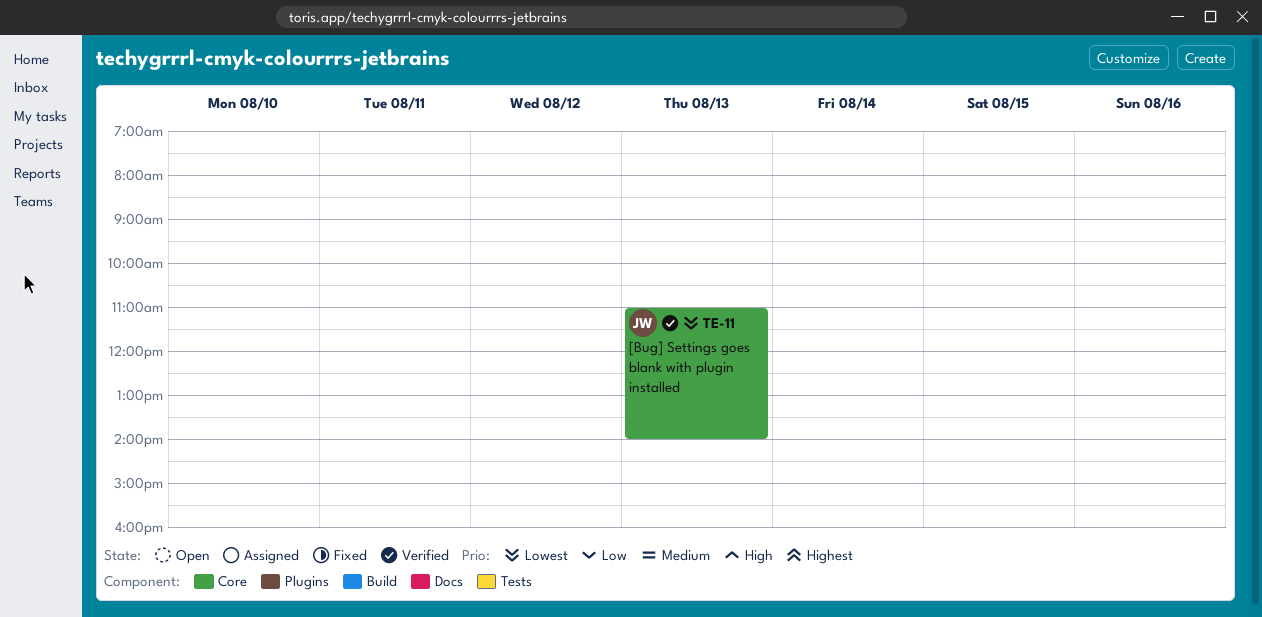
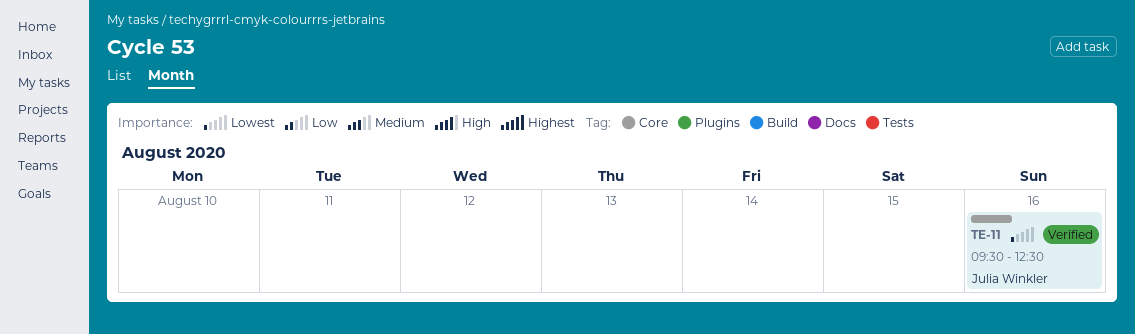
TE-11, day: Aug 13 -> Aug 16
TE-11, begins: 11:00 -> 09:30
TE-11, ends: 14:00 -> 12:30

